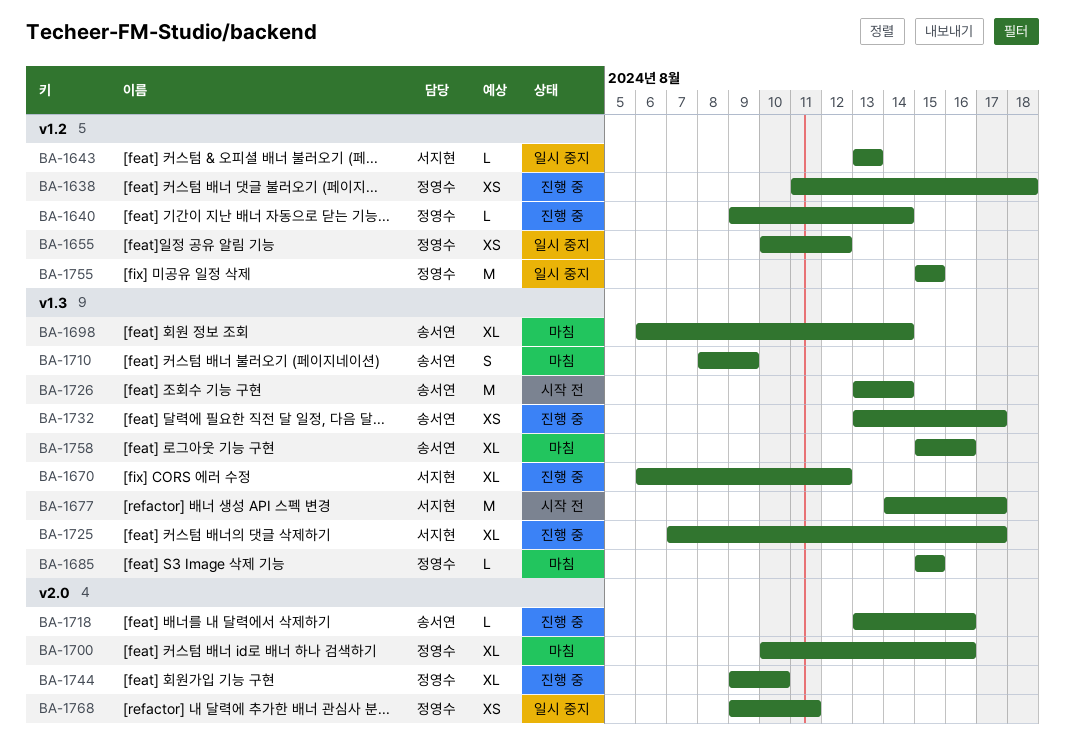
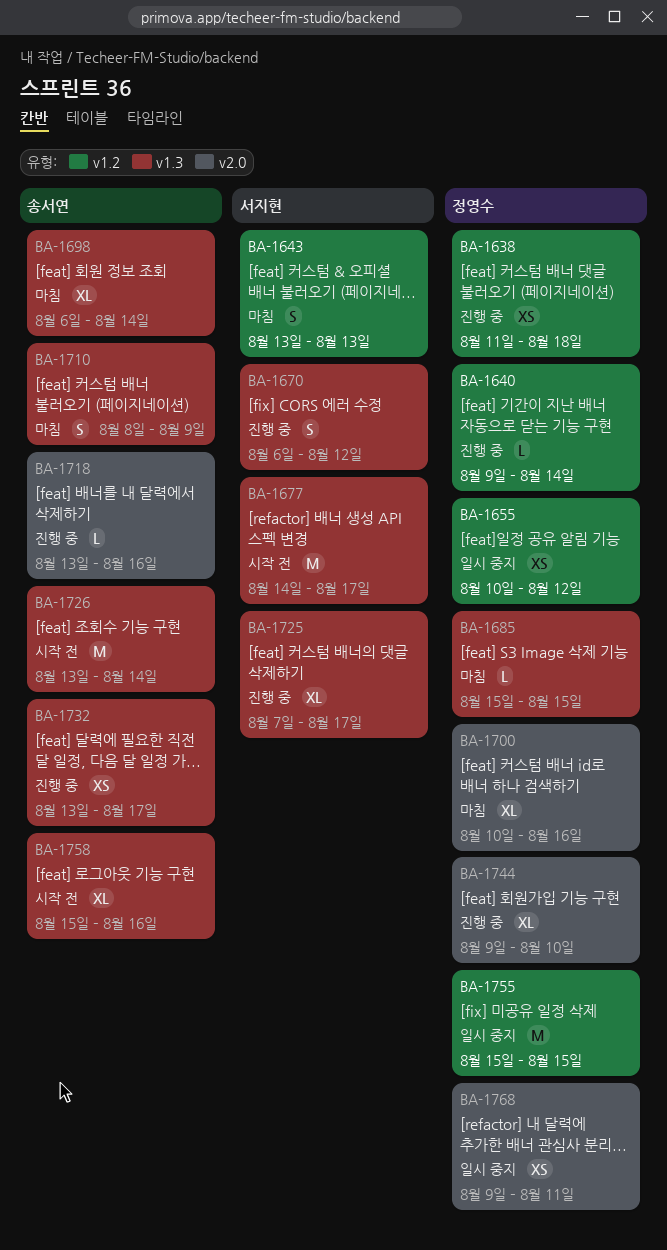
BA-1643, status: 일시 중지 -> 마침
BA-1643, estimate: L -> S
BA-1670, estimate: XL -> S
BA-1758, status: 마침 -> 시작 전

